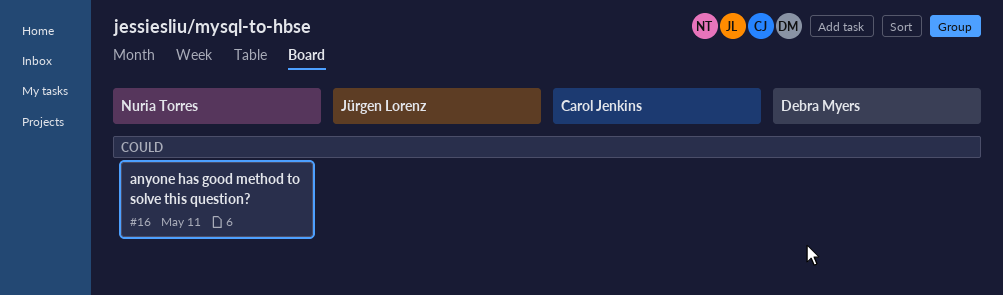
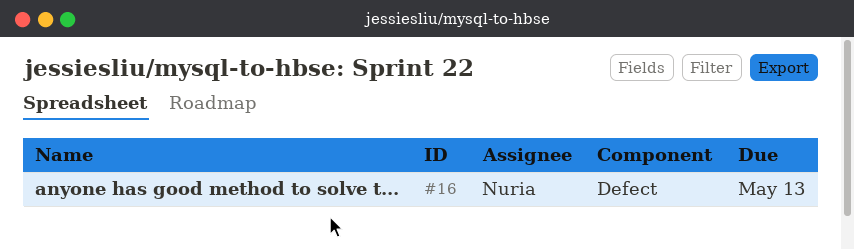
#16, due: May 11 -> May 13

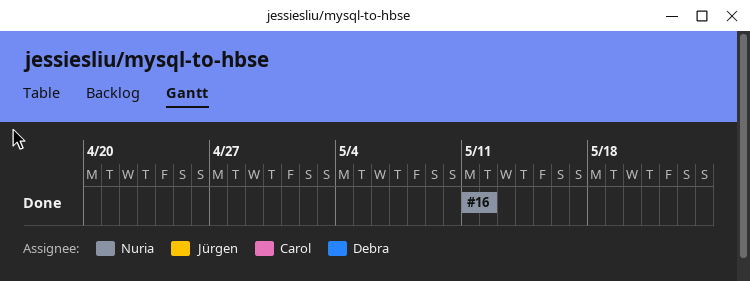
#16, due: May 13 -> May 12

